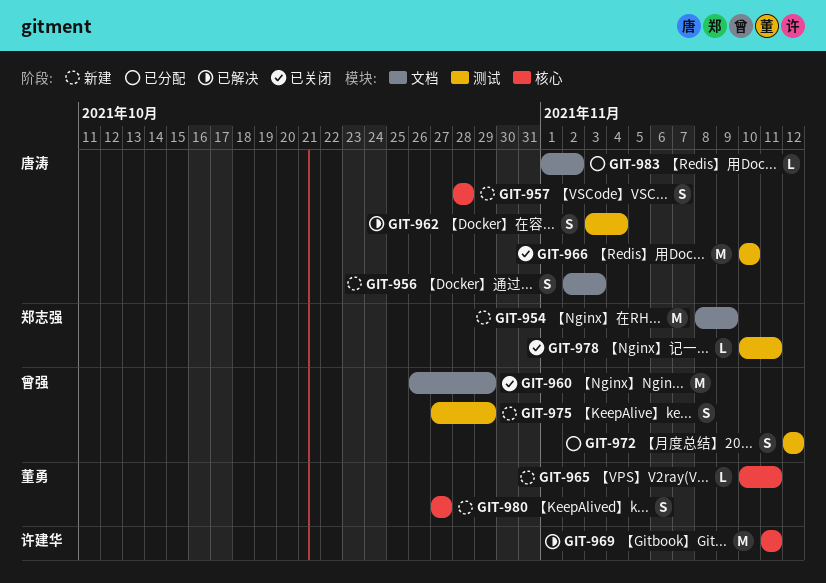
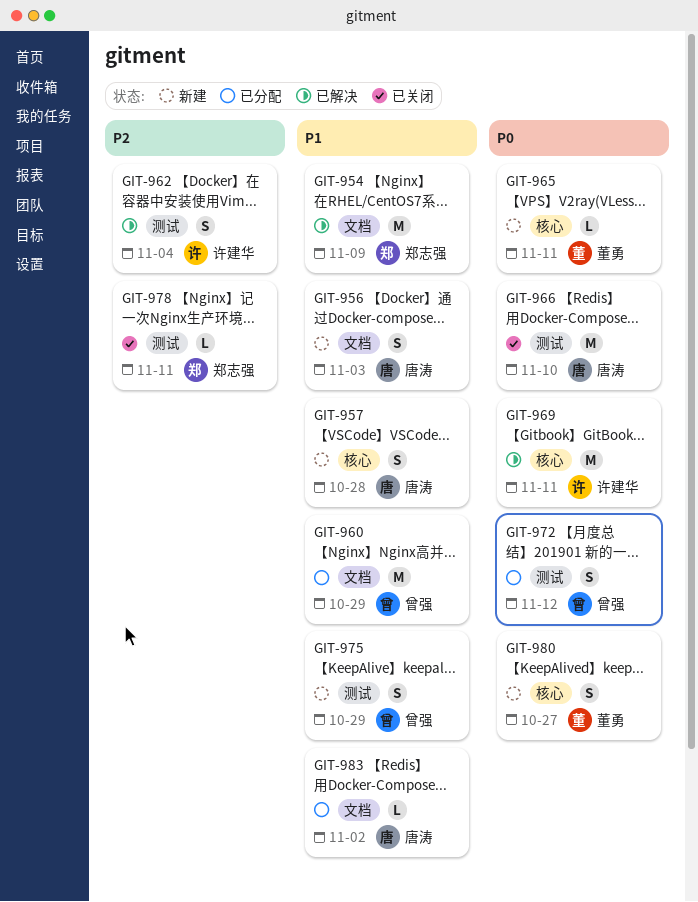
GIT-954, status: 新建 -> 已解决
GIT-960, status: 已关闭 -> 已分配
GIT-962, owner: 唐涛 -> 许建华

